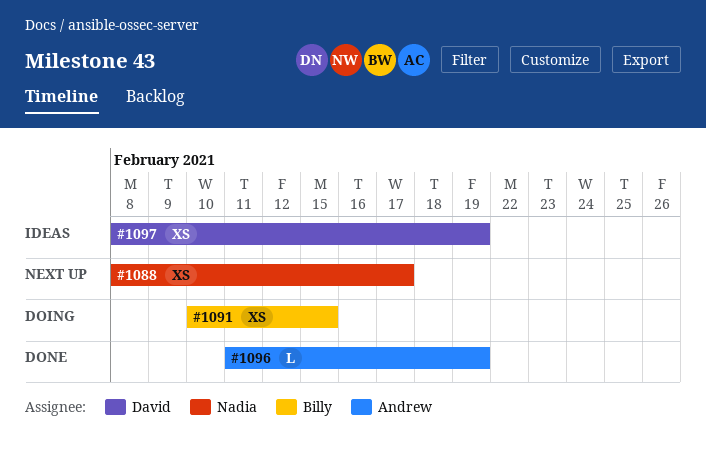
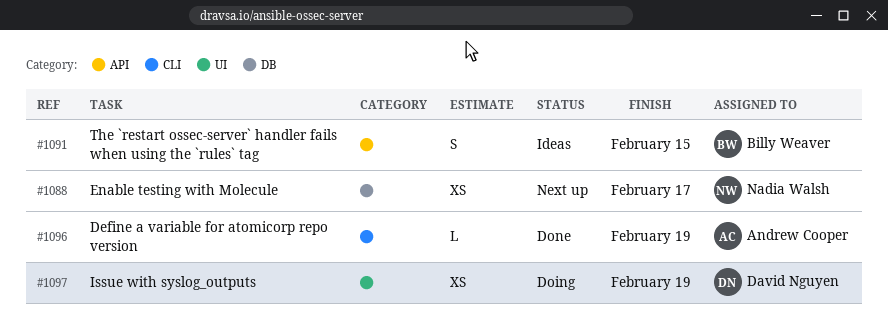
#1091, status: Doing -> Ideas
#1091, estimate: XS -> S
#1097, status: Ideas -> Doing

